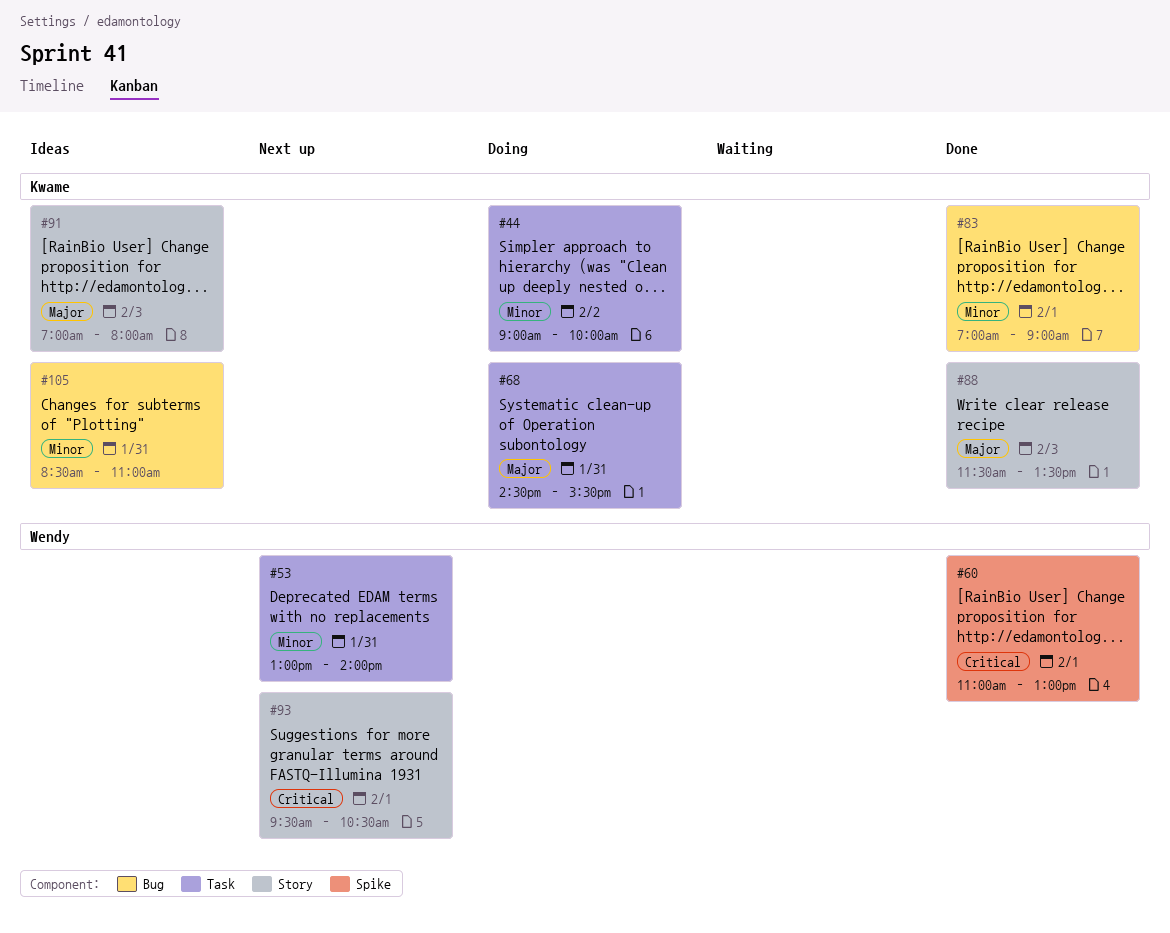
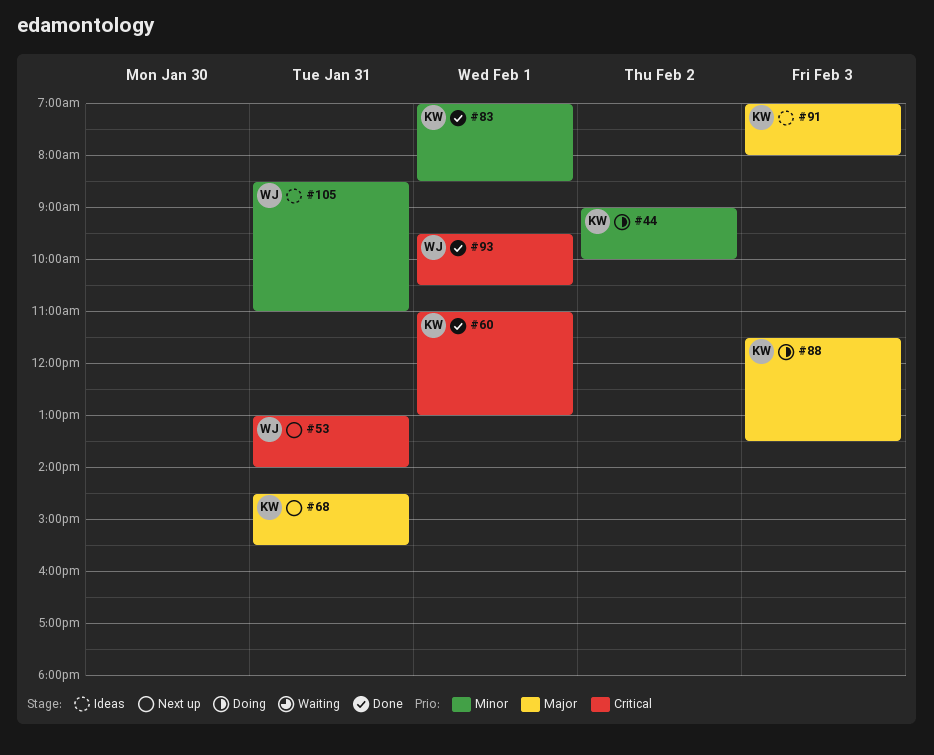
#53, priority: Minor -> Critical
#60, owner: Wendy -> Kwame
#68, status: Doing -> Next up
#83, ends: 09:00 -> 08:30
#88, status: Done -> Doing
#93, status: Next up -> Done
#105, owner: Kwame -> Wendy

